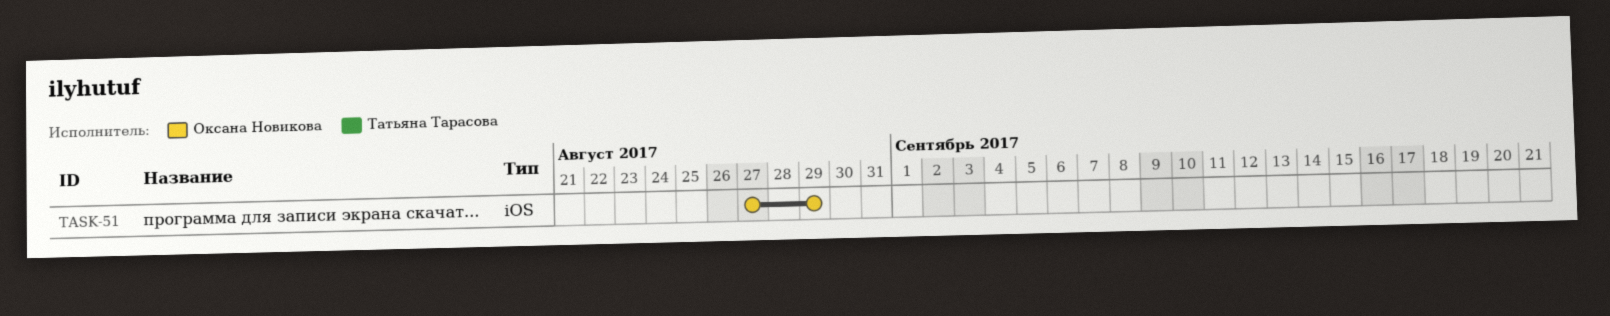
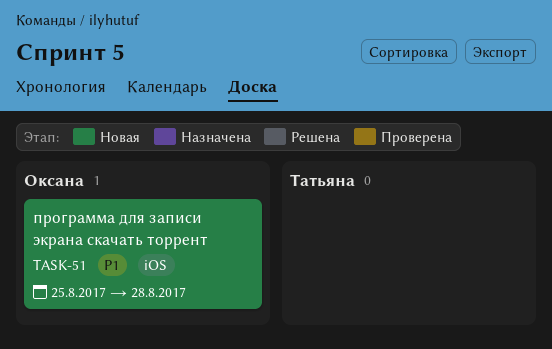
TASK-51, start: Aug 27 -> Aug 25
TASK-51, due: Aug 29 -> Aug 28

